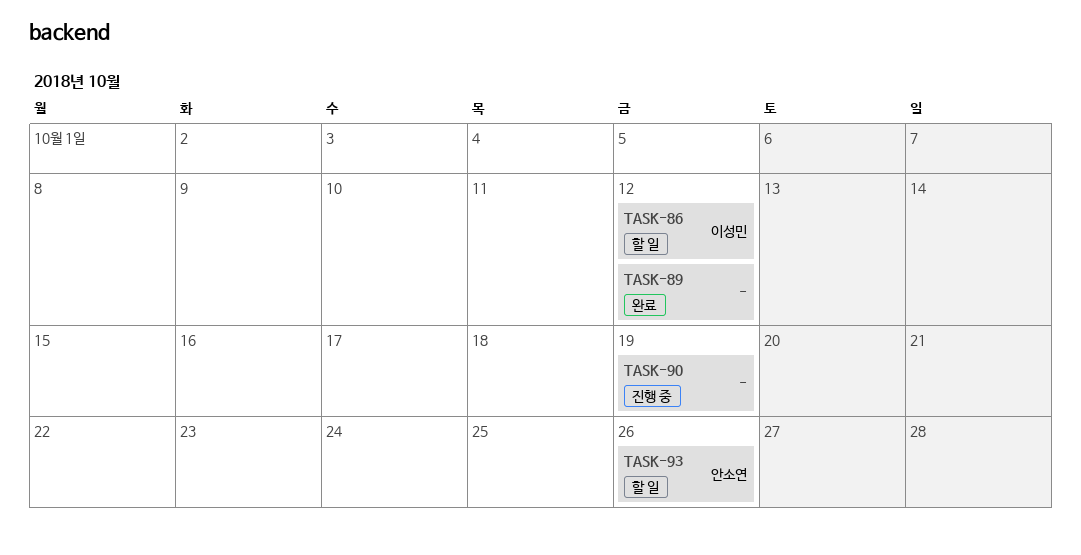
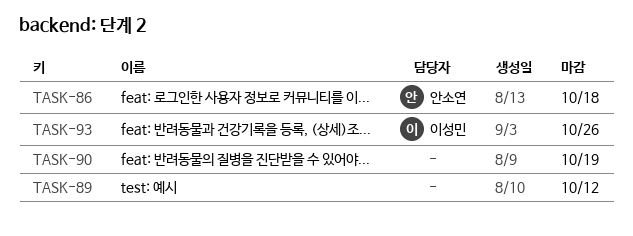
TASK-86, owner: 이성민 -> 안소연
TASK-86, due: Oct 12 -> Oct 18
TASK-93, owner: 안소연 -> 이성민

